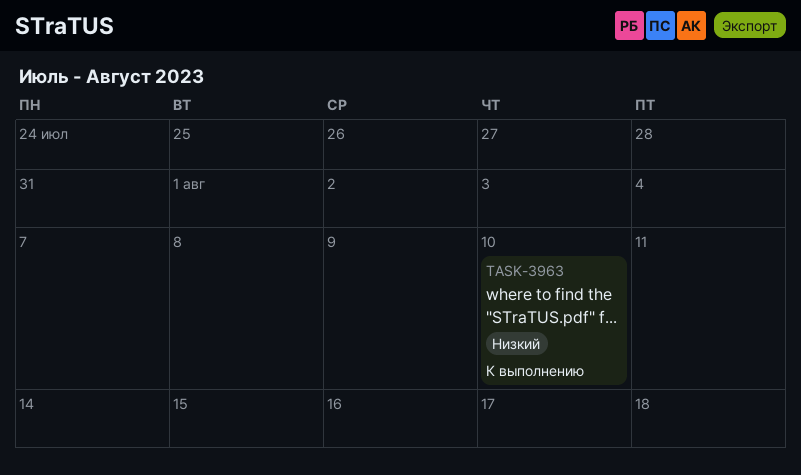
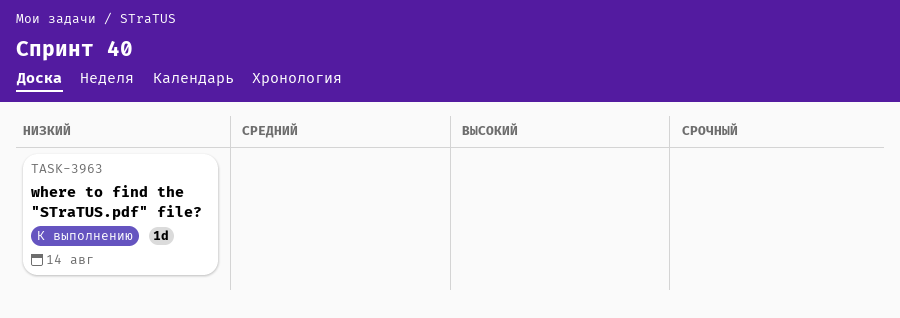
TASK-3963, due: Aug 10 -> Aug 14

